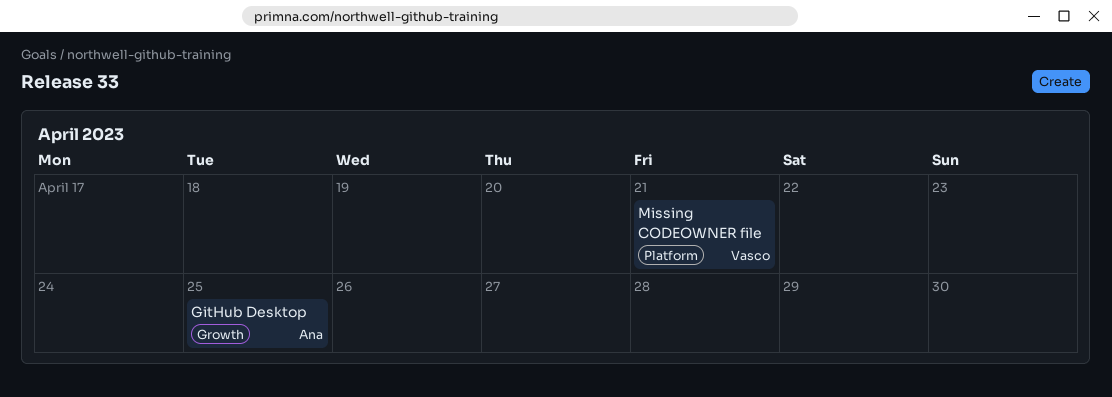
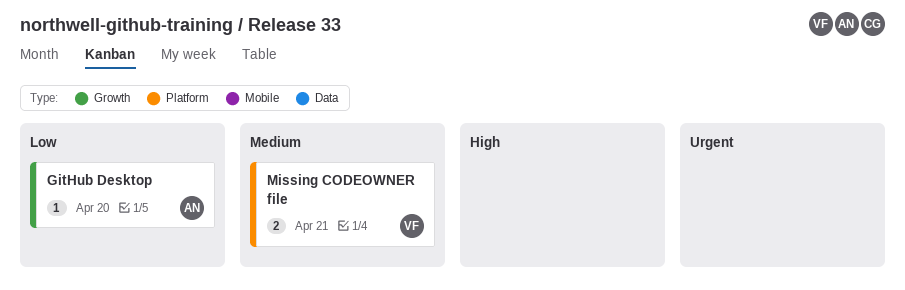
GitHub Desktop, due: Apr 25 -> Apr 20

